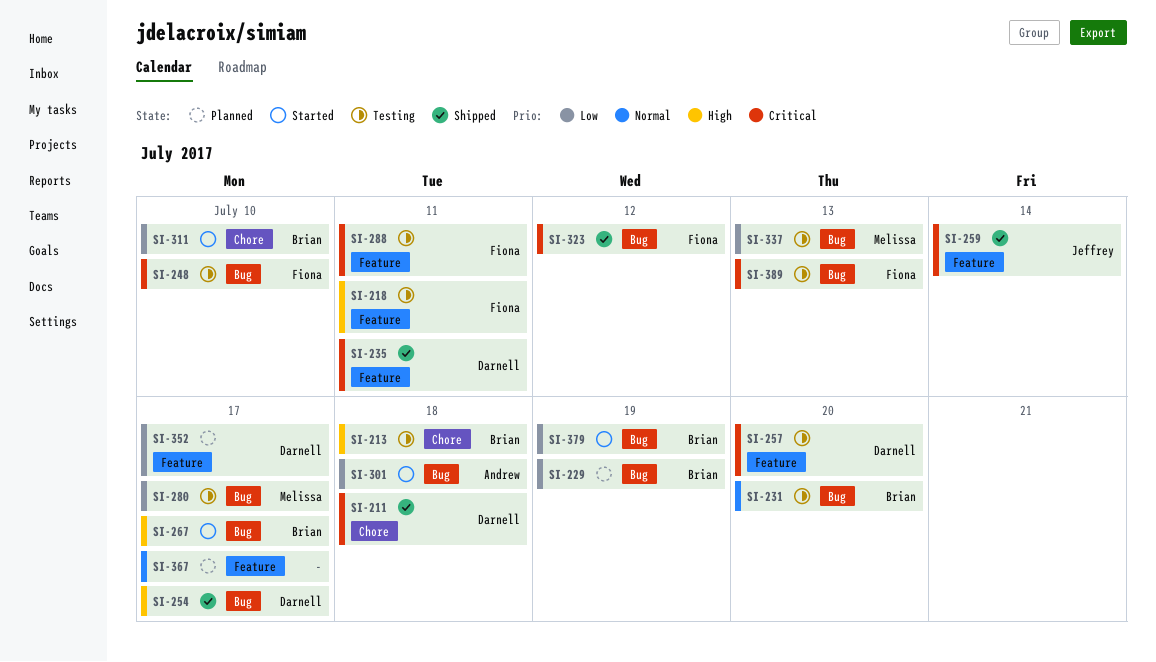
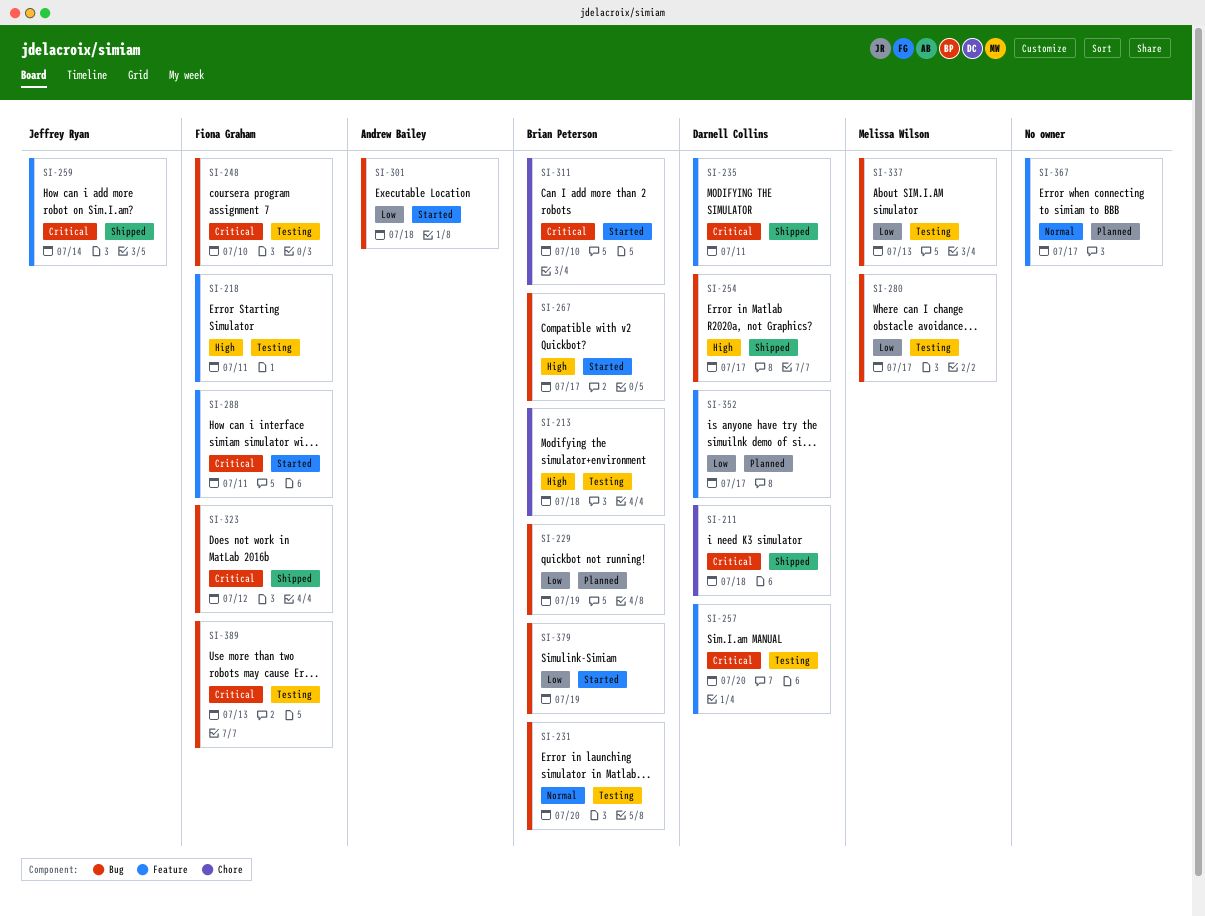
SI-288, status: Testing -> Started
SI-311, priority: Low -> Critical

